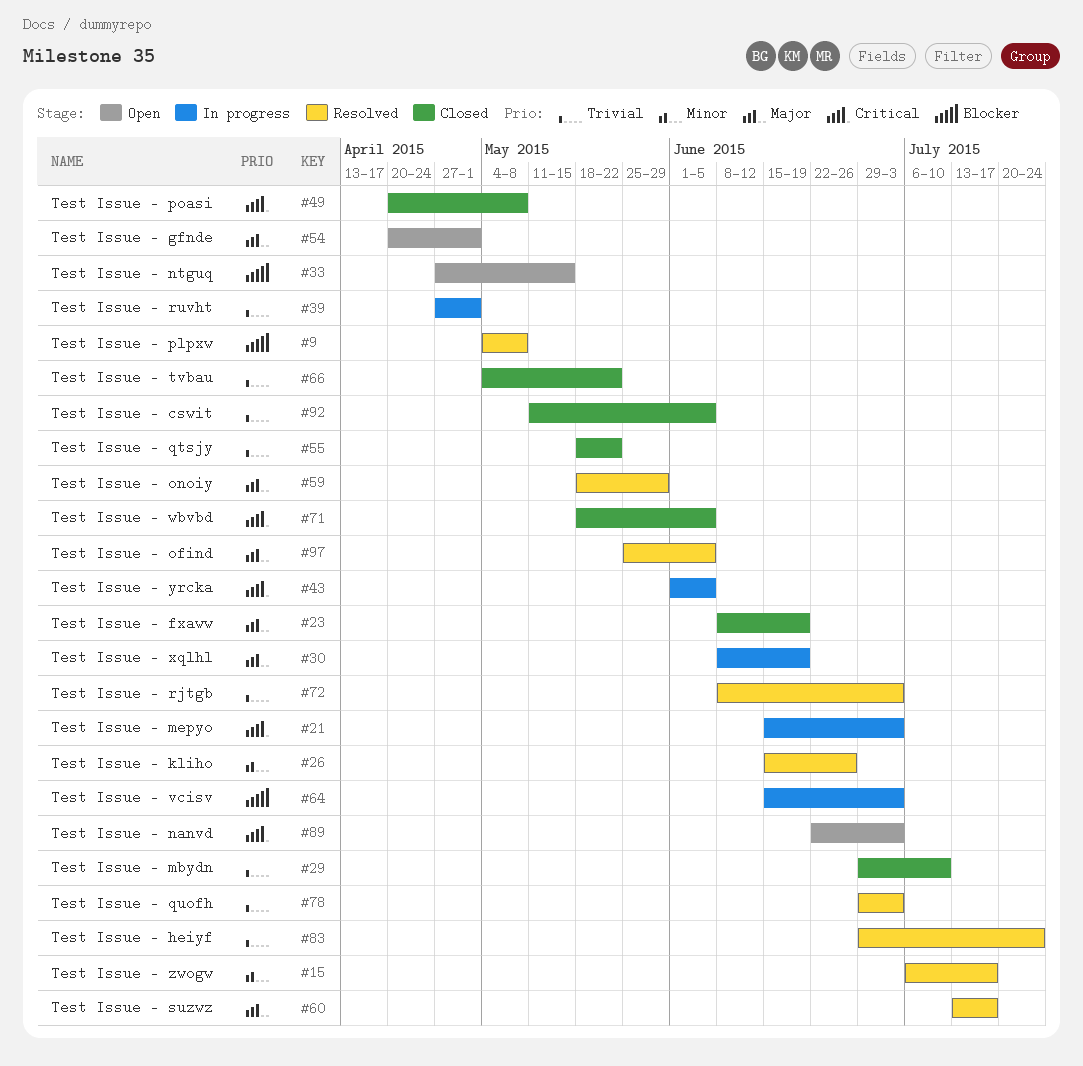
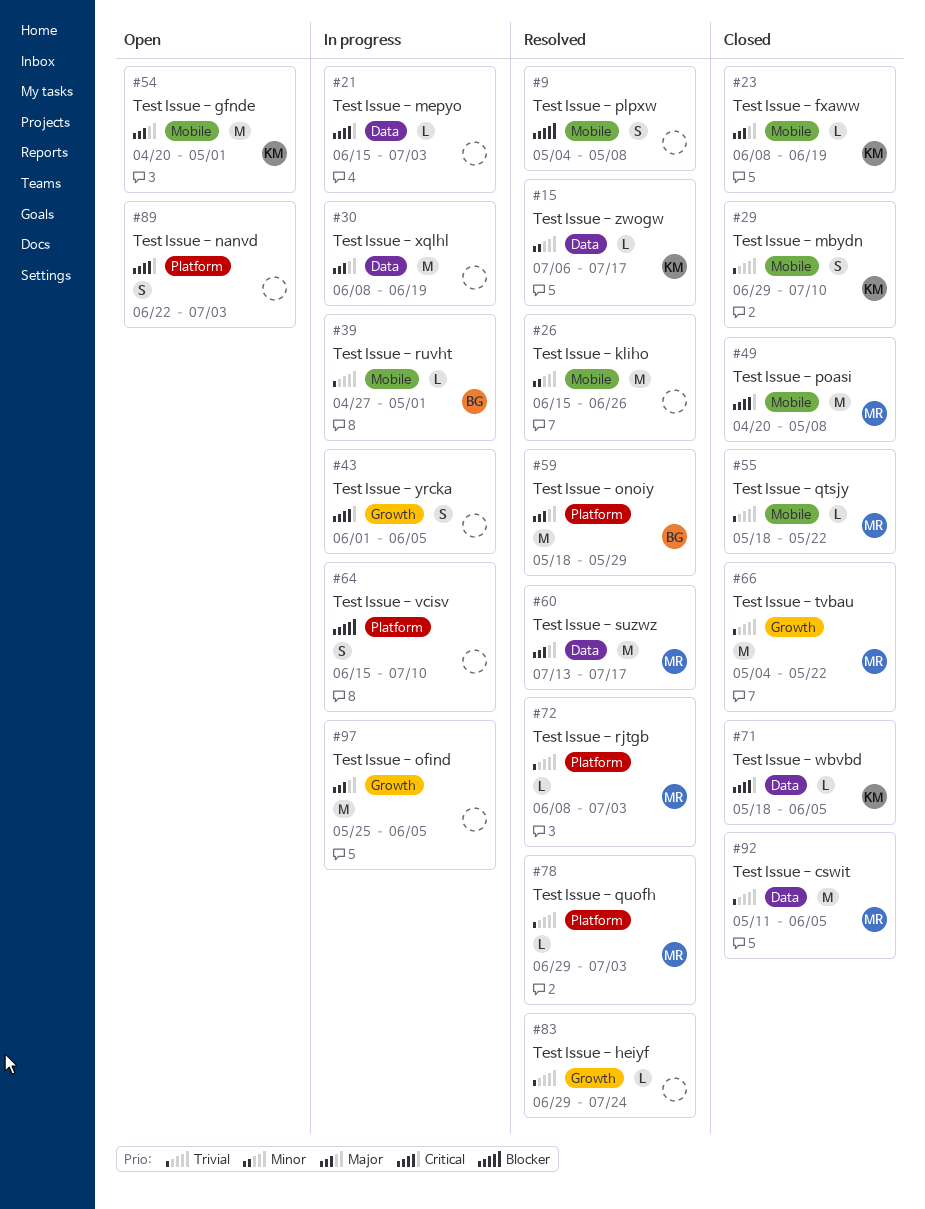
#33: present -> none
#64, due: Jul 3 -> Jul 10
#97, status: Resolved -> In progress

